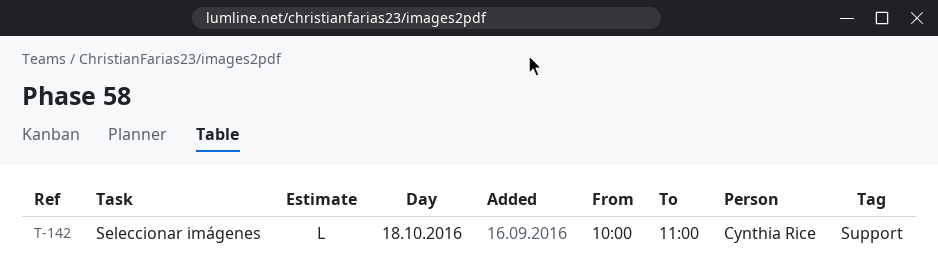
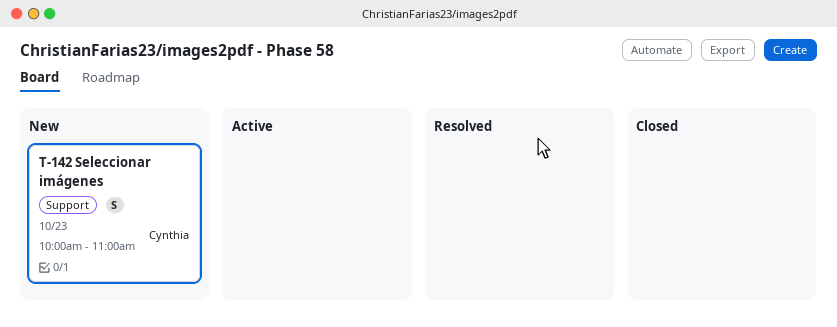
T-142, estimate: L -> S
T-142, day: Oct 18 -> Oct 23

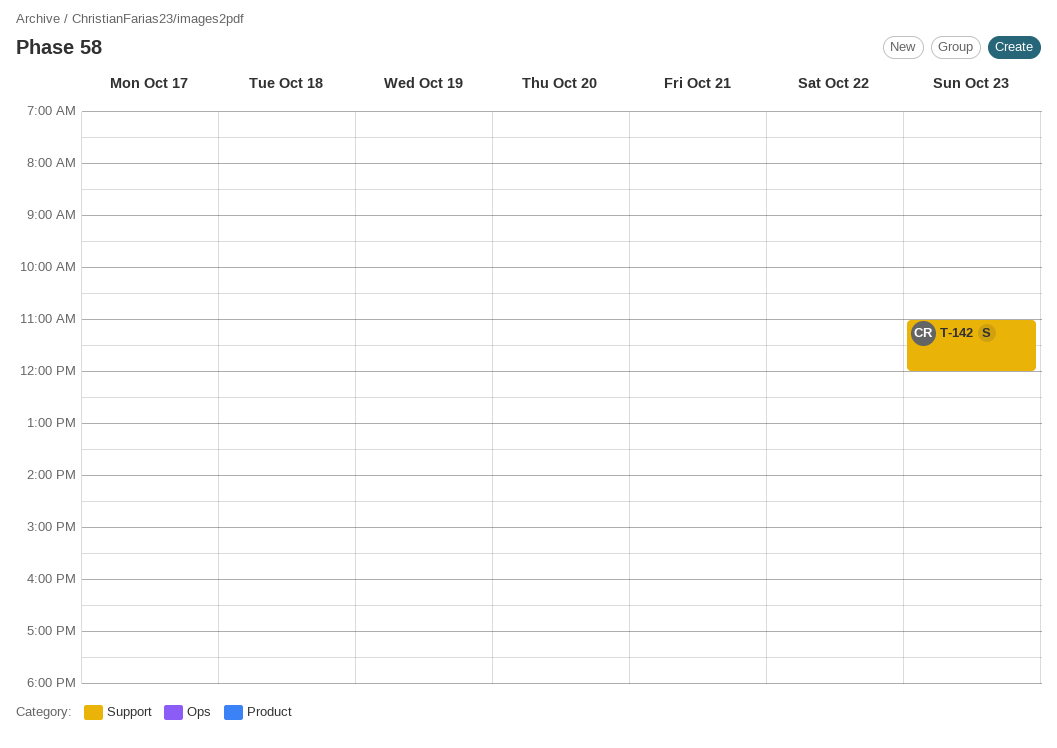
T-142, begins: 10:00 -> 11:00
T-142, ends: 11:00 -> 12:00

